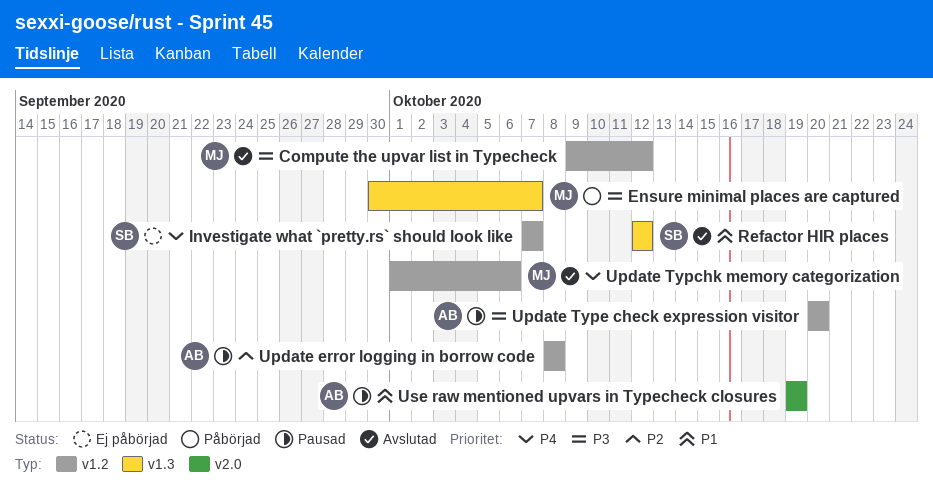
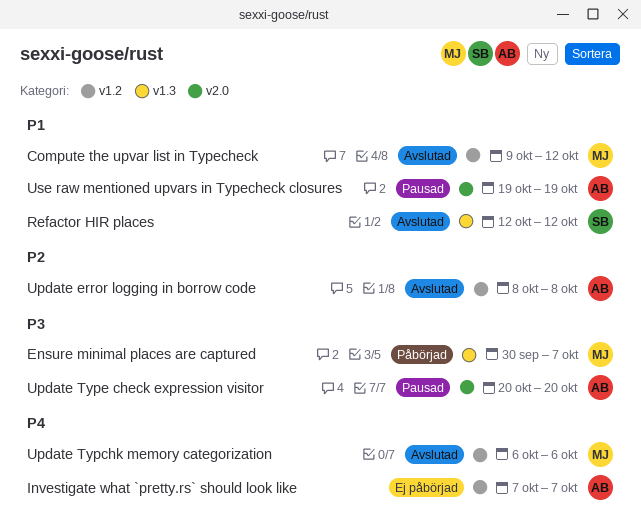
Compute the upvar list in Typecheck, priority: P3 -> P1
Investigate what `pretty.rs` should look like, owner: SB -> AB
Update error logging in borrow code, status: Pausad -> Avslutad
Update Typchk memory categorization, start: Oct 1 -> Oct 6
Update Type check expression visitor, label: v1.2 -> v2.0

